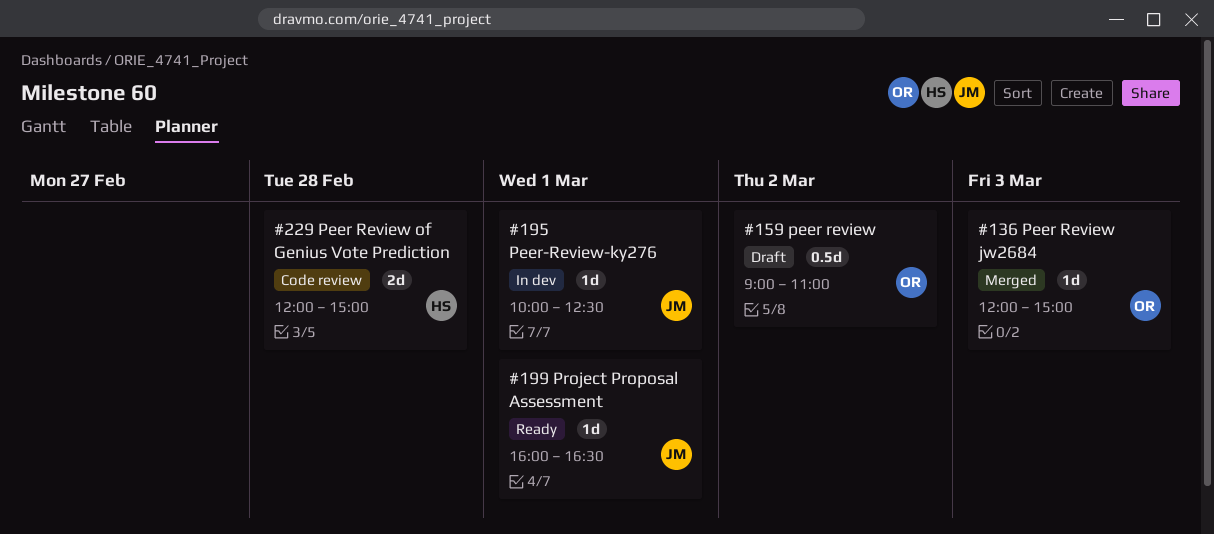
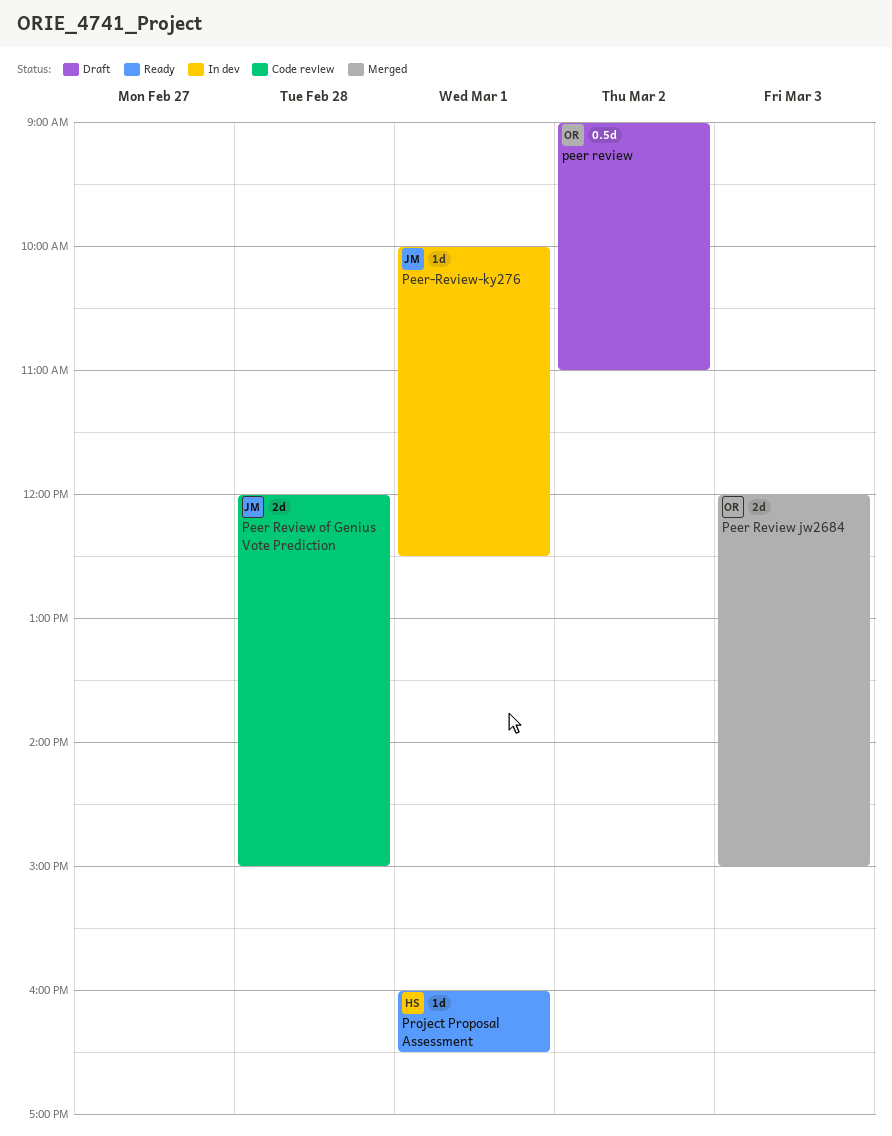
Peer Review jw2684, estimate: 1d -> 2d
Peer Review of Genius Vote Prediction, owner: HS -> JM
Project Proposal Assessment, owner: JM -> HS

